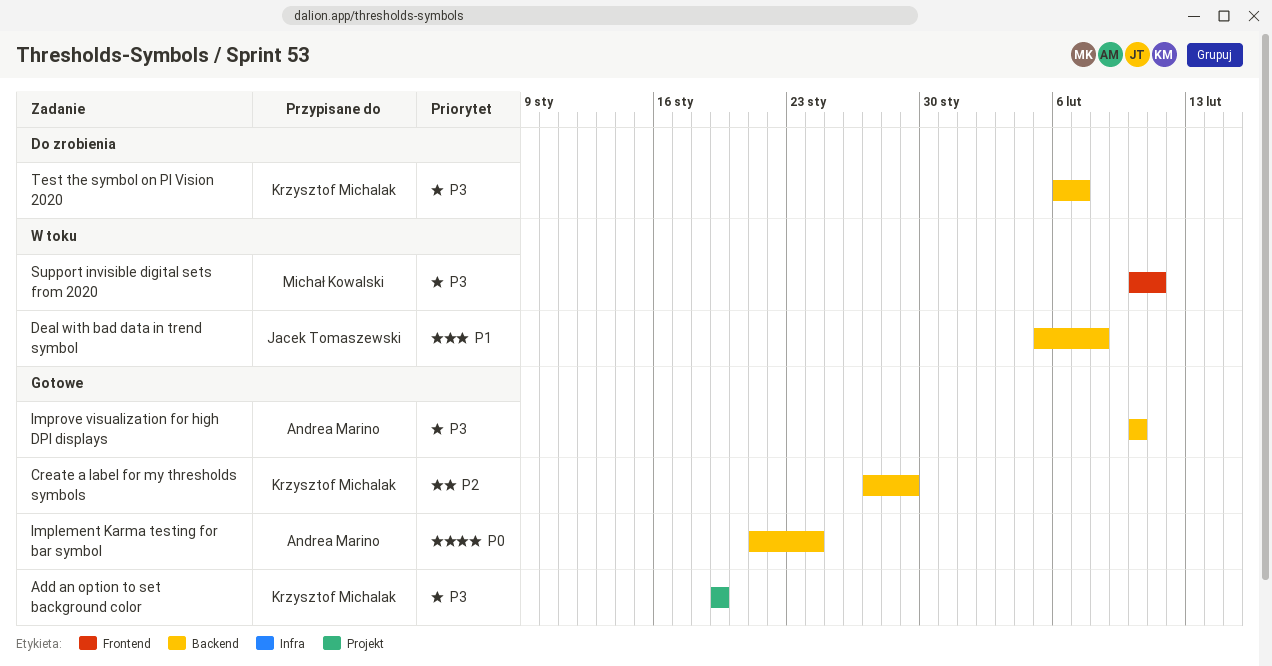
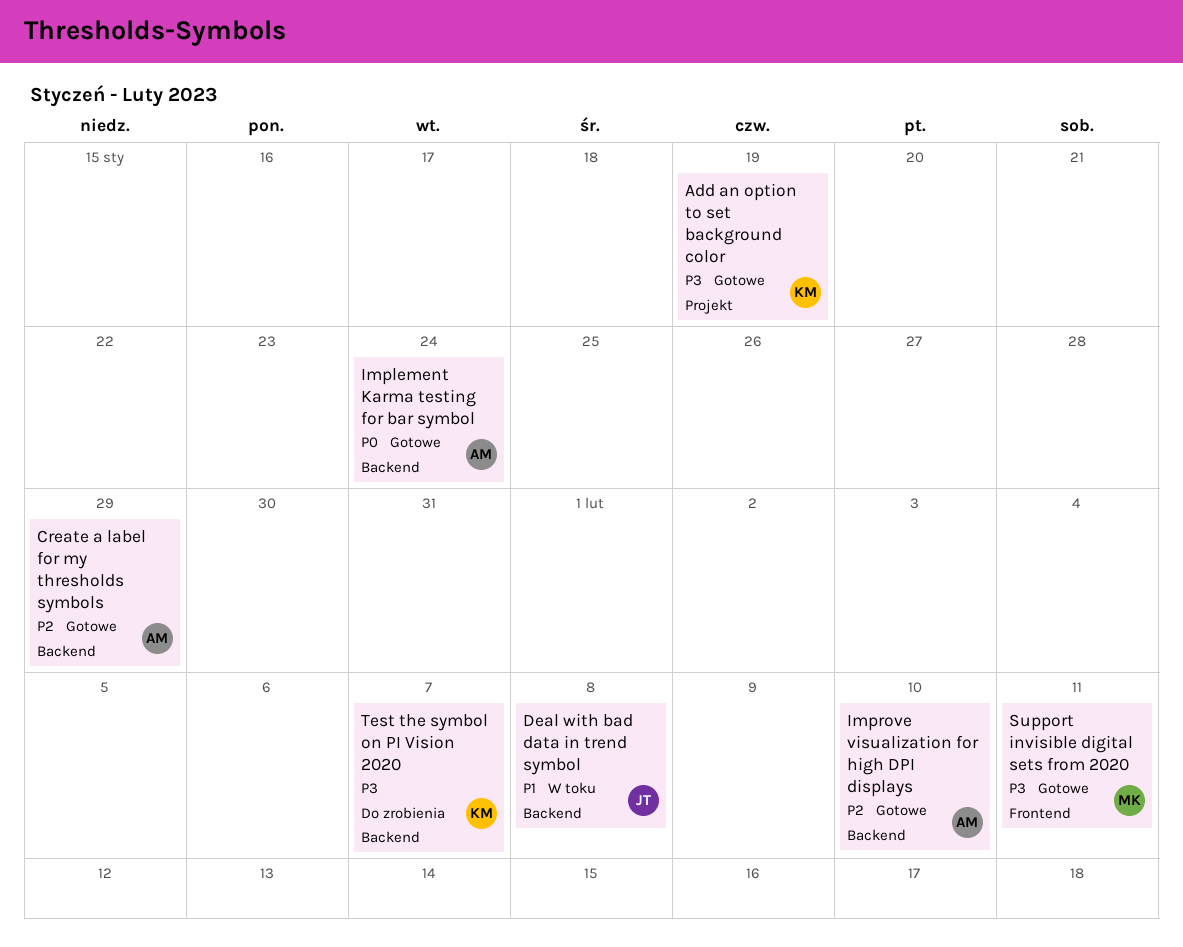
Create a label for my thresholds symbols, owner: Krzysztof Michalak -> Andrea Marino
Improve visualization for high DPI displays, priority: P3 -> P2
Support invisible digital sets from 2020, status: W toku -> Gotowe

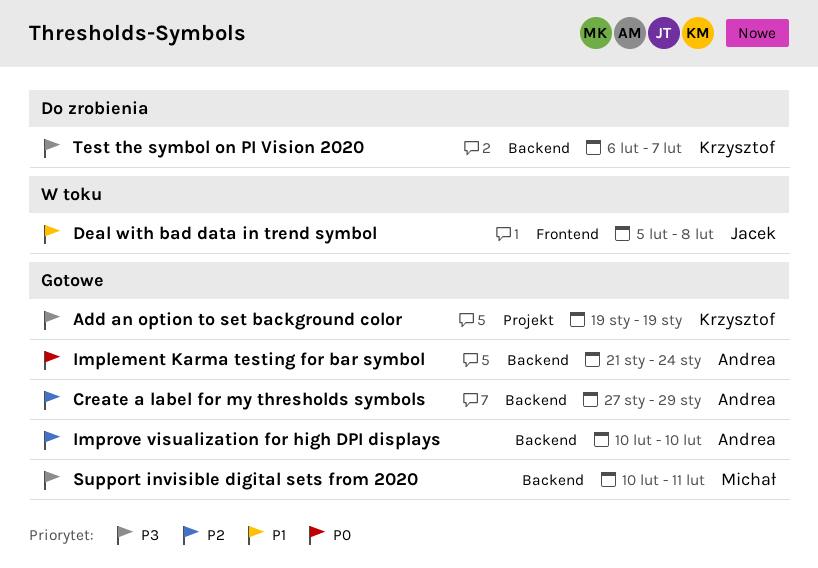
Deal with bad data in trend symbol, label: Backend -> Frontend
Support invisible digital sets from 2020, label: Frontend -> Backend

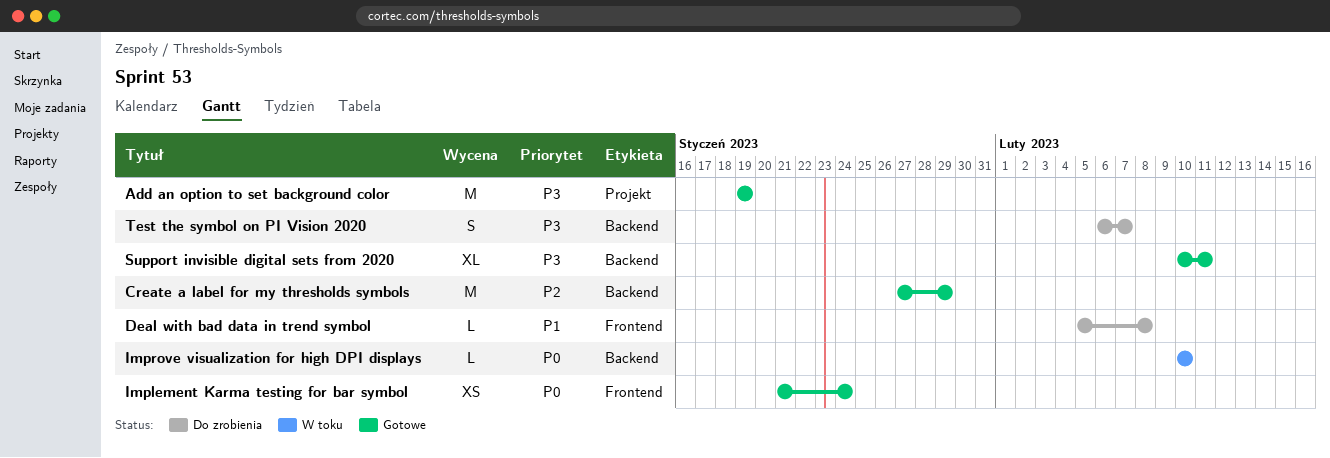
Deal with bad data in trend symbol, status: W toku -> Do zrobienia
Implement Karma testing for bar symbol, label: Backend -> Frontend
Improve visualization for high DPI displays, status: Gotowe -> W toku
Improve visualization for high DPI displays, priority: P2 -> P0

